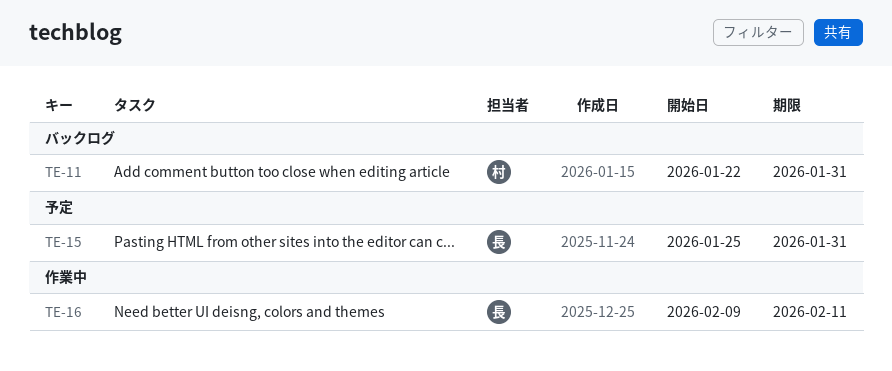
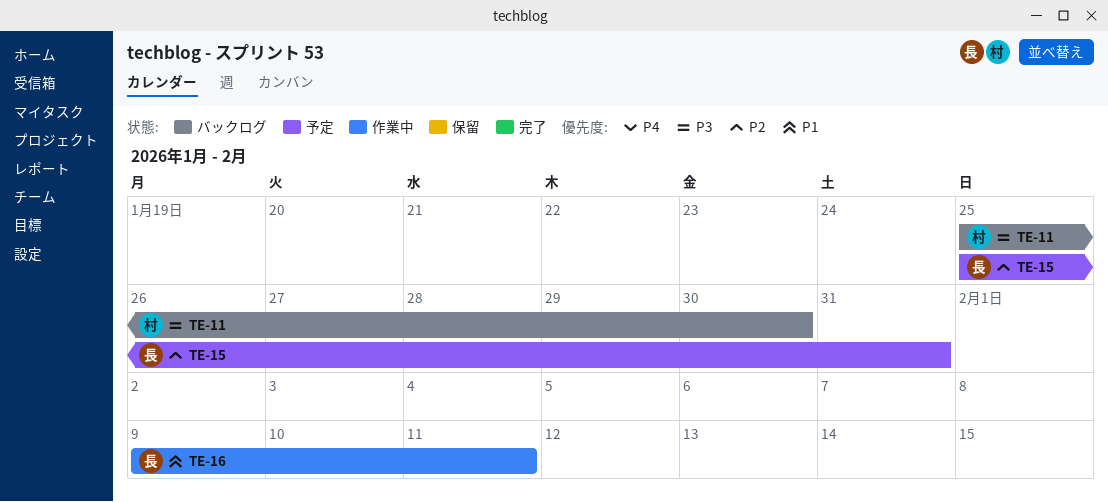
TE-11, start: Jan 22 -> Jan 25
TE-11, due: Jan 31 -> Jan 30

